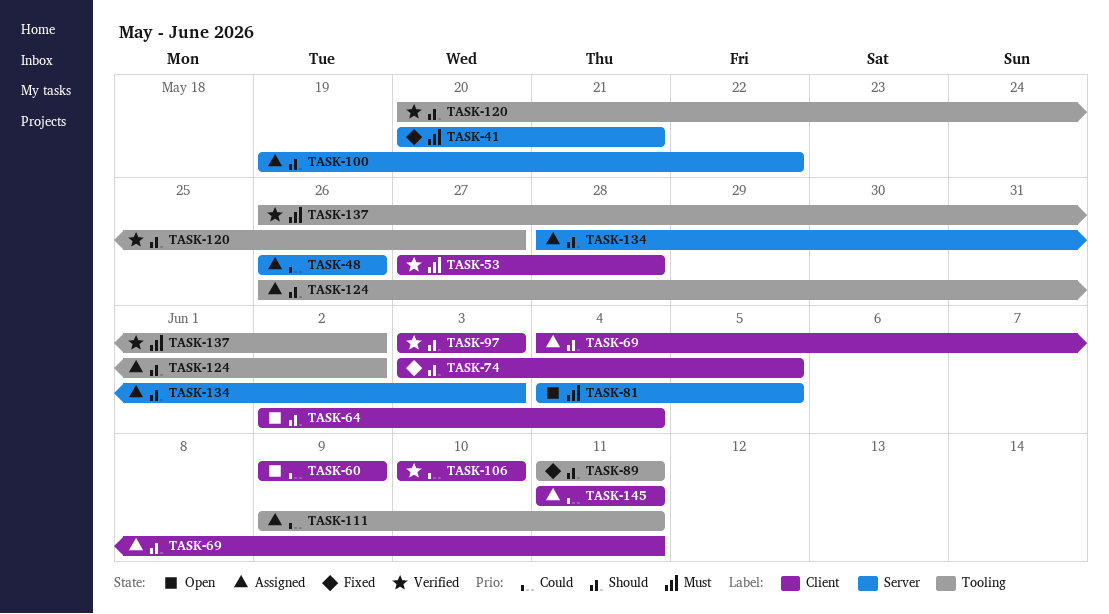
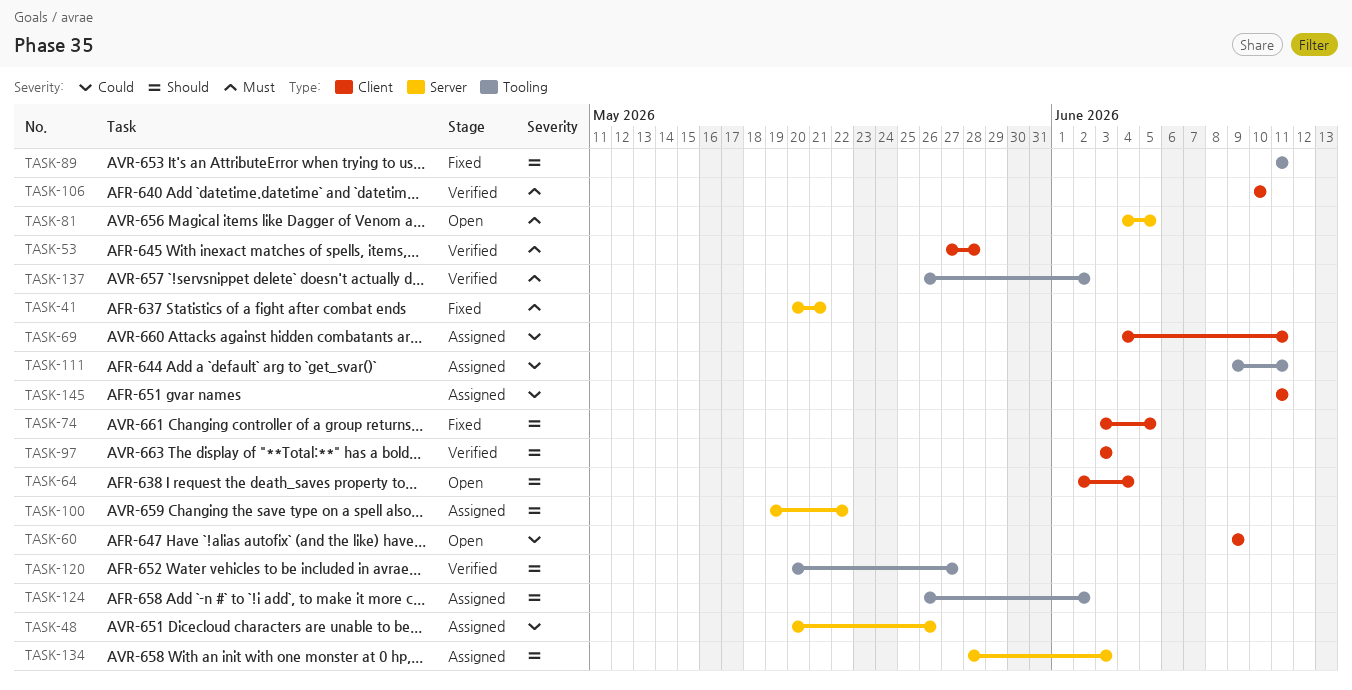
TASK-48, start: May 26 -> May 20
TASK-69, priority: Should -> Could
TASK-106, priority: Could -> Must

